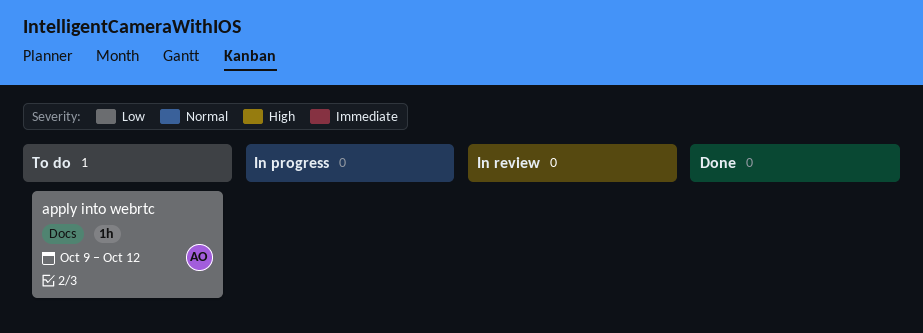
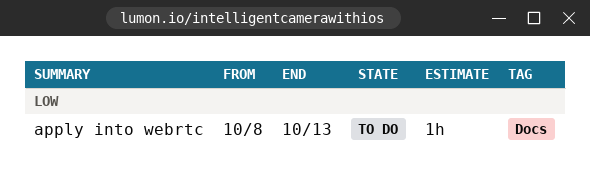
apply into webrtc, start: Oct 9 -> Oct 8
apply into webrtc, due: Oct 12 -> Oct 13

